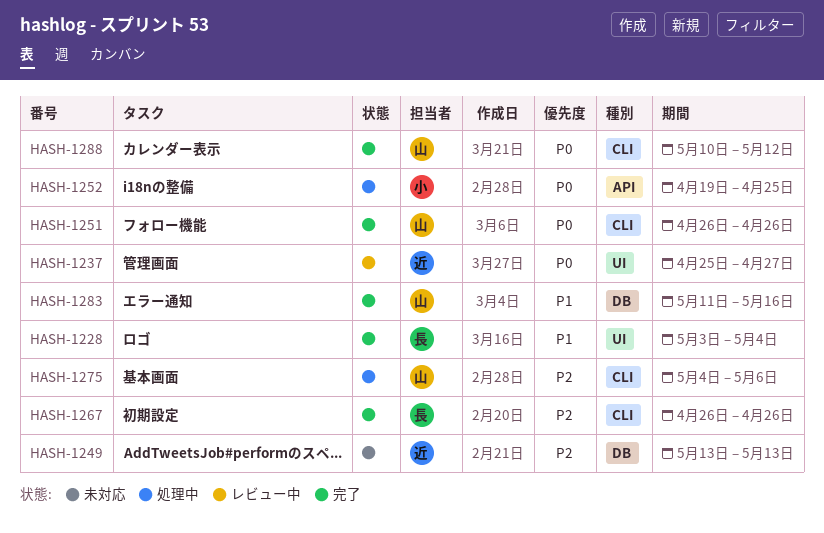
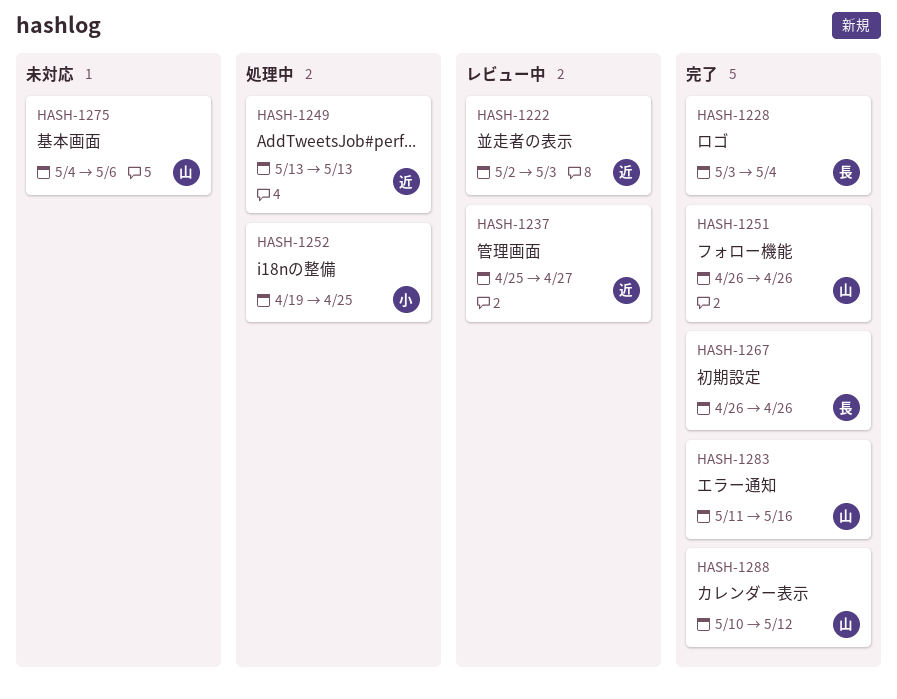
HASH-1222: none -> present
HASH-1249, status: 未対応 -> 処理中
HASH-1275, status: 処理中 -> 未対応

